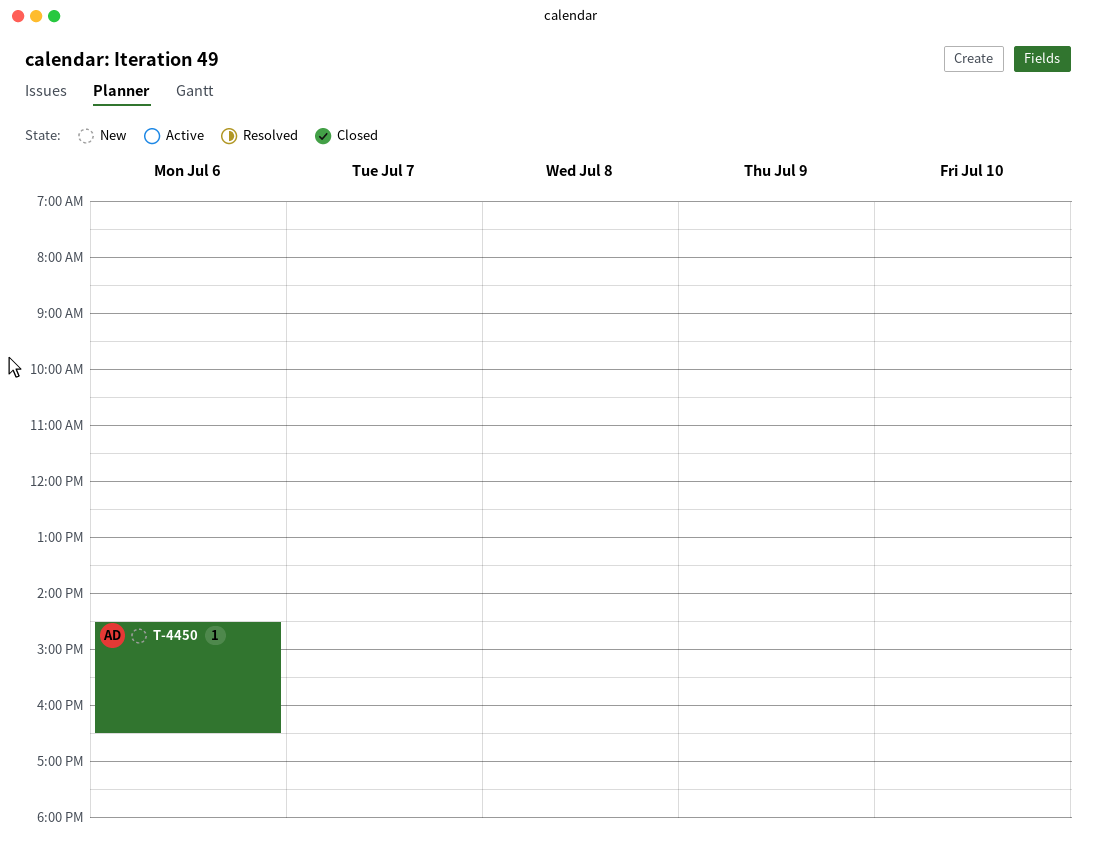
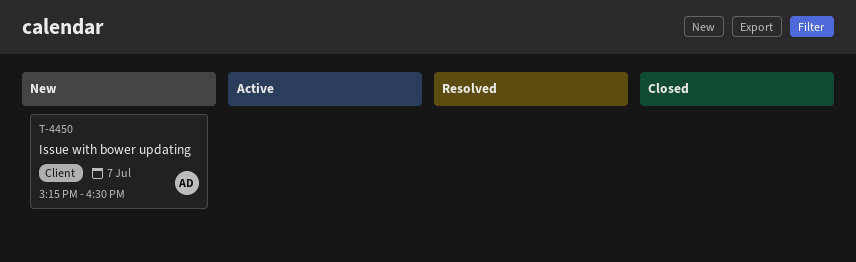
T-4450, day: Jul 6 -> Jul 7
T-4450, begins: 14:30 -> 15:15

